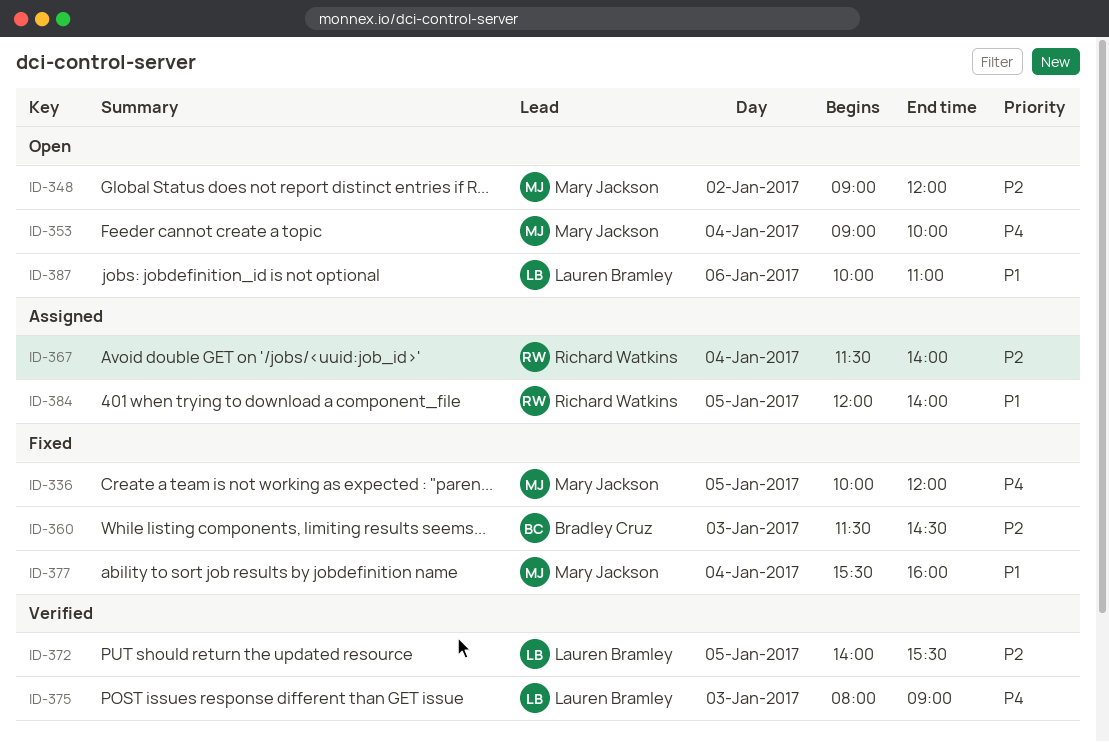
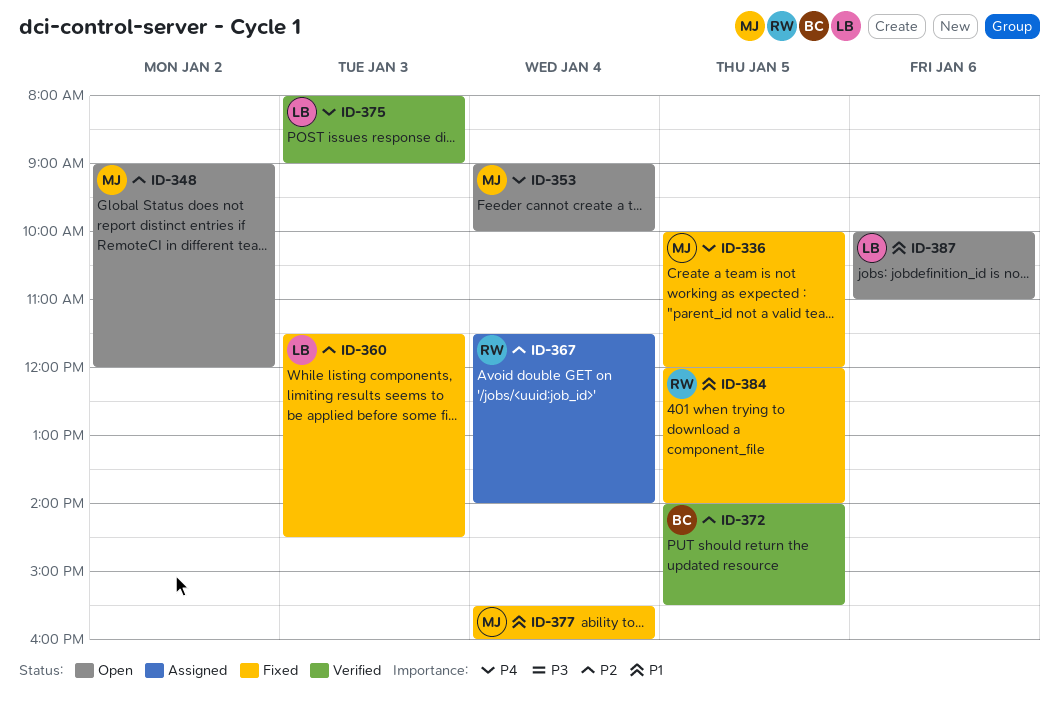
ID-360, owner: Bradley Cruz -> Lauren Bramley
ID-372, owner: Lauren Bramley -> Bradley Cruz
ID-384, status: Assigned -> Fixed

